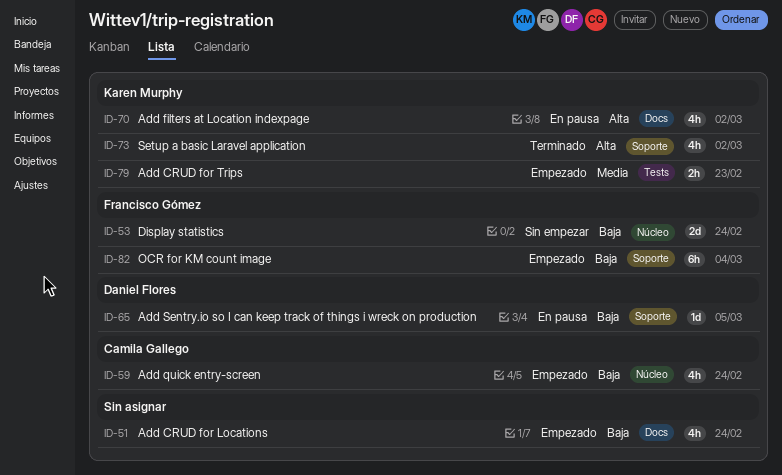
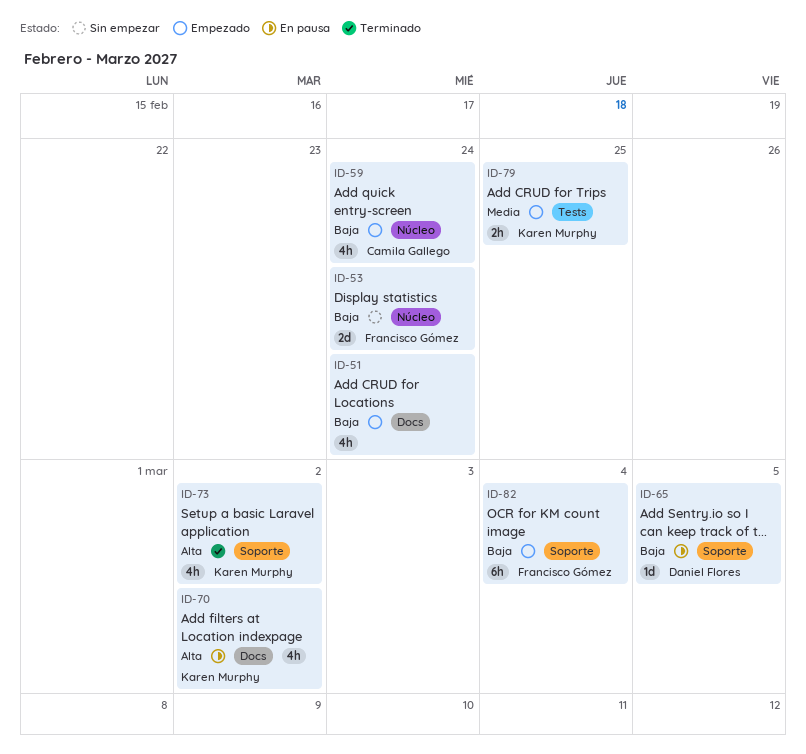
ID-79, due: Feb 23 -> Feb 25

